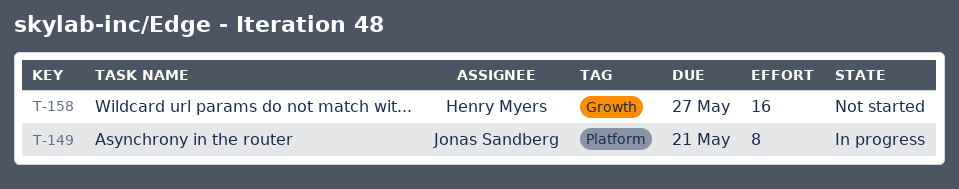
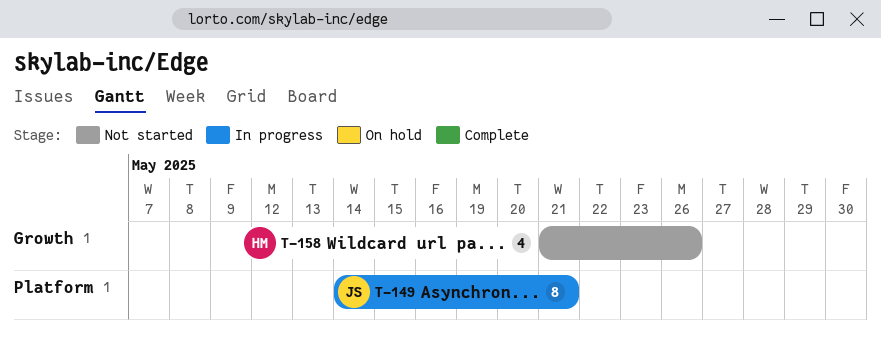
T-158, estimate: 16 -> 4
T-158, due: May 27 -> May 26

